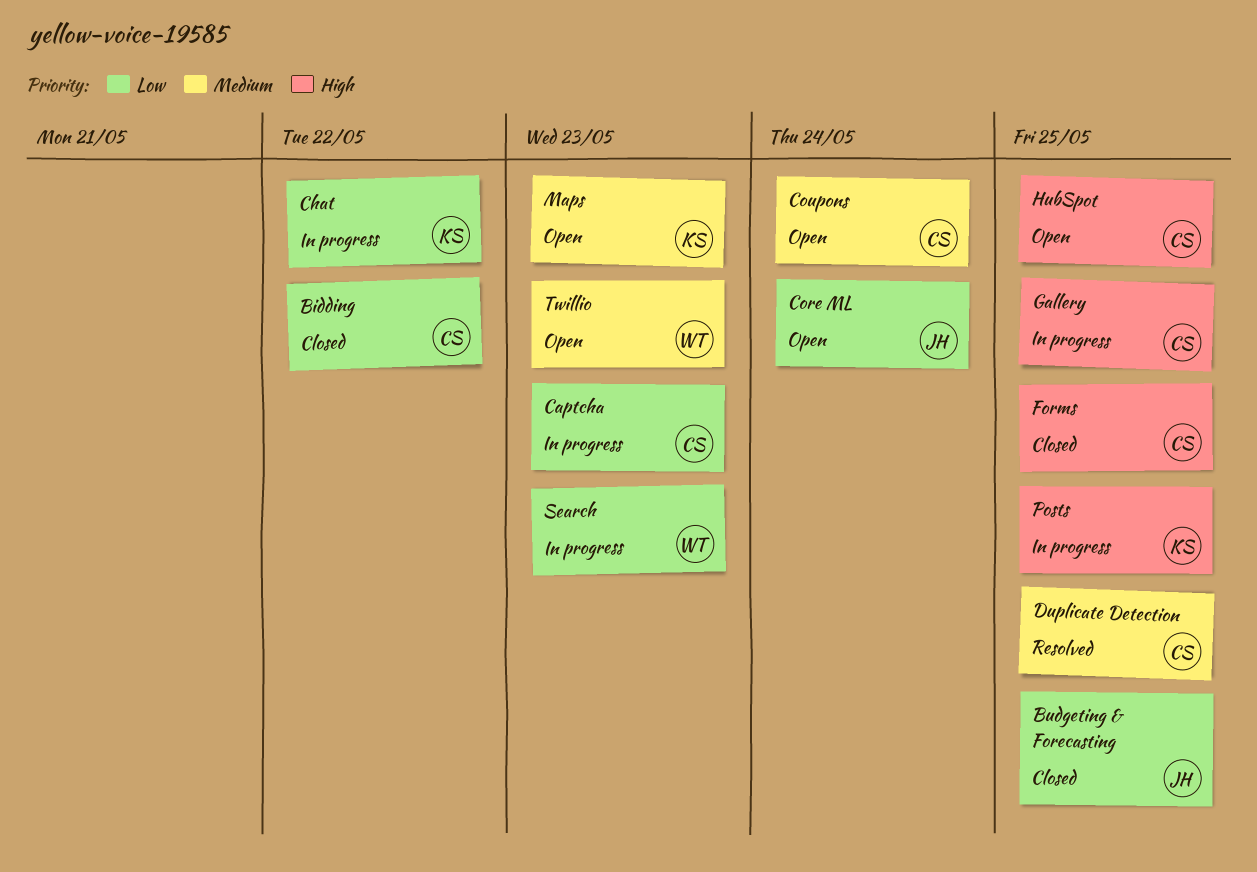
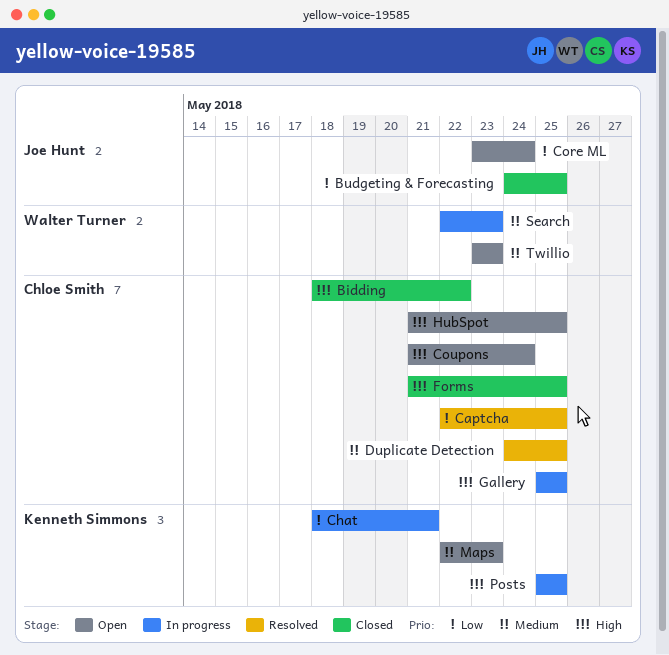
Bidding, priority: Low -> High
Captcha, status: In progress -> Resolved
Captcha, due: May 23 -> May 25
Chat, due: May 22 -> May 21
Coupons, priority: Medium -> High
Search, priority: Low -> Medium

